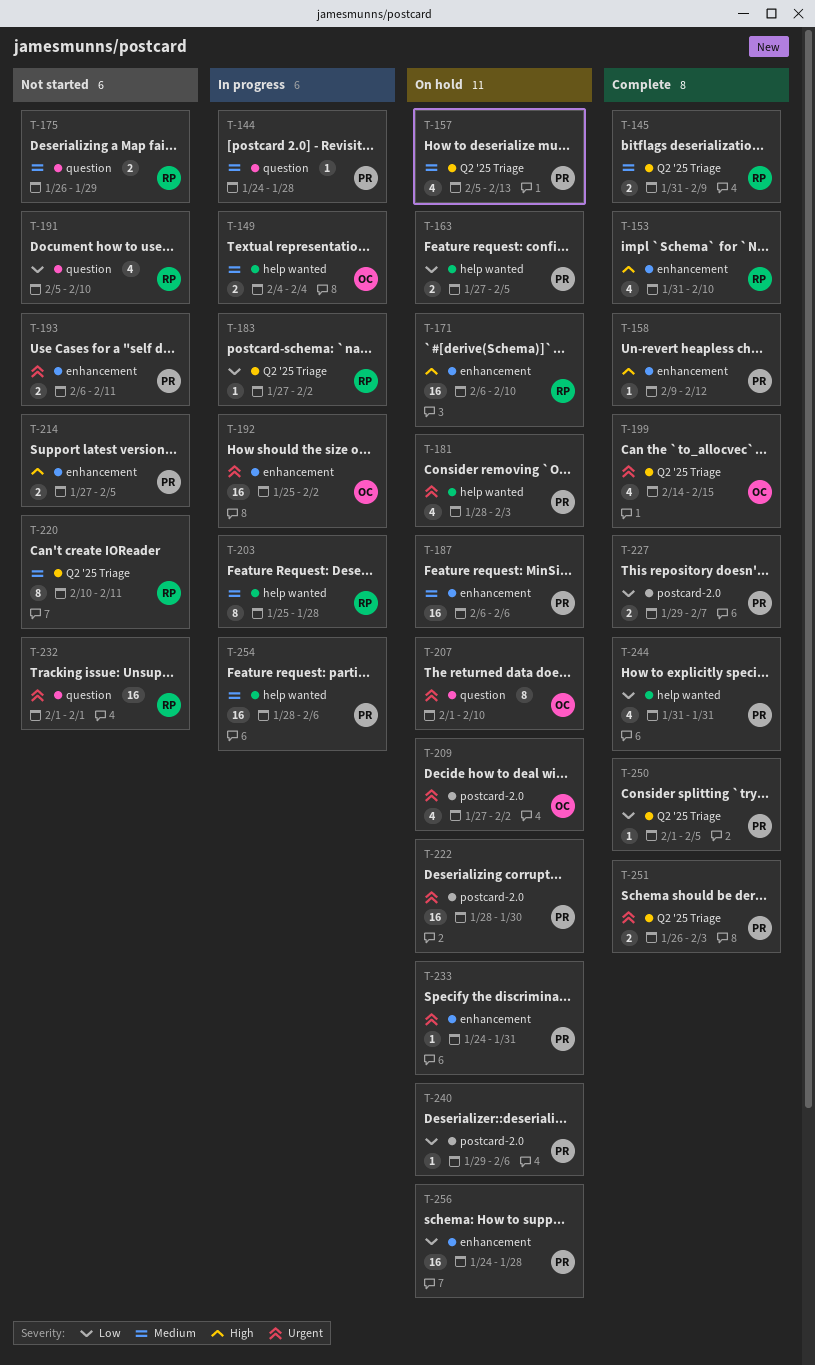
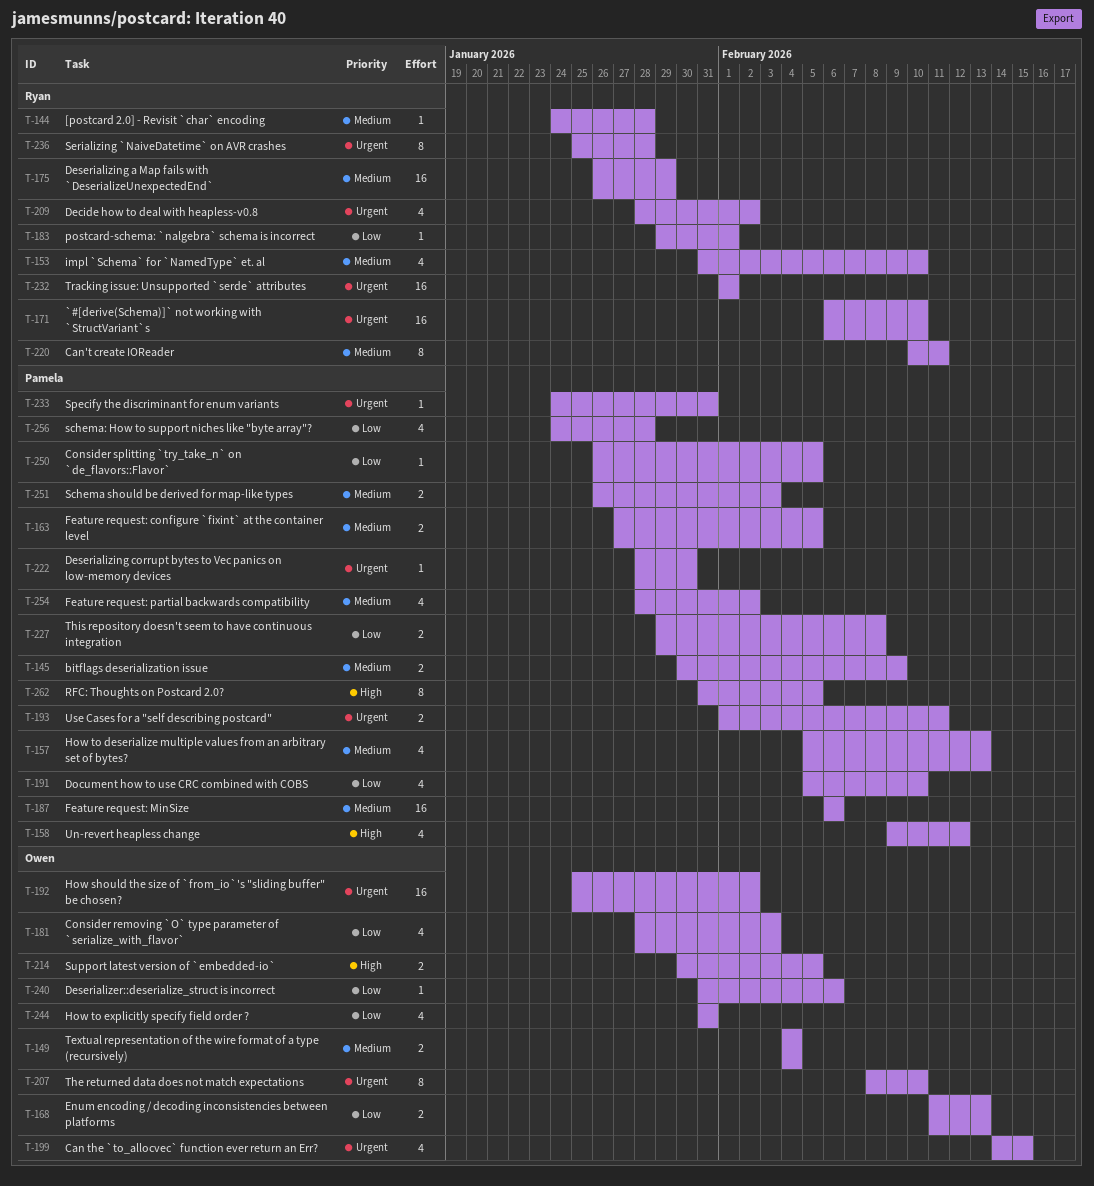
T-144, owner: Pamela -> Ryan
T-145, owner: Ryan -> Pamela
T-145, start: Jan 31 -> Jan 30
T-153, priority: High -> Medium
T-158, estimate: 1 -> 4
T-163, priority: Low -> Medium
T-168: none -> present
T-171, priority: High -> Urgent
T-175, estimate: 2 -> 16
T-181, owner: Pamela -> Owen
T-181, priority: Urgent -> Low
T-183, start: Jan 27 -> Jan 29
T-183, due: Feb 2 -> Feb 1
T-191, owner: Ryan -> Pamela
T-193, start: Feb 6 -> Feb 1
T-203: present -> none
T-207, start: Feb 1 -> Feb 8
T-209, owner: Owen -> Ryan
T-209, start: Jan 27 -> Jan 28
T-214, owner: Pamela -> Owen
T-214, start: Jan 27 -> Jan 30
T-222, estimate: 16 -> 1
T-227, due: Feb 7 -> Feb 8
T-236: none -> present
T-240, owner: Pamela -> Owen
T-240, start: Jan 29 -> Jan 31
T-244, owner: Pamela -> Owen
T-250, start: Feb 1 -> Jan 26
T-251, priority: Urgent -> Medium
T-254, estimate: 16 -> 4
T-254, due: Feb 6 -> Feb 2
T-256, estimate: 16 -> 4
T-262: none -> present

